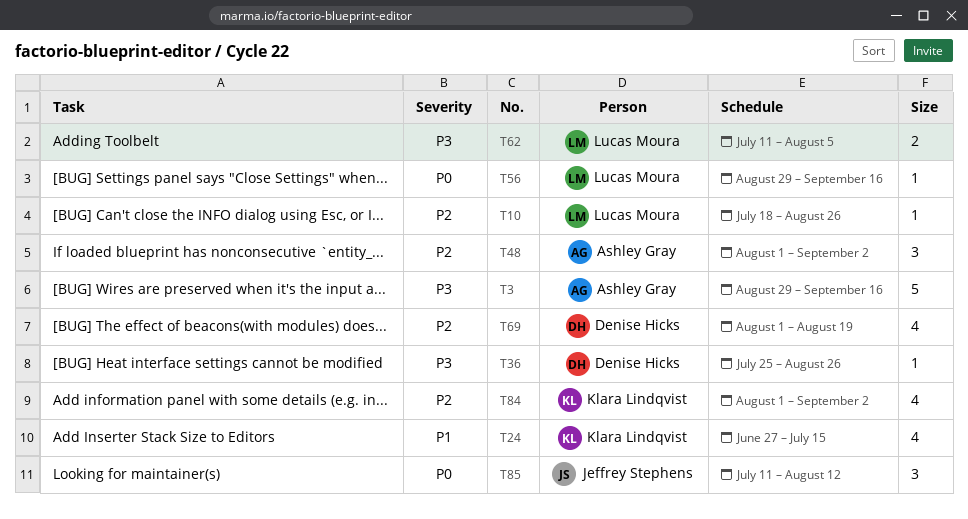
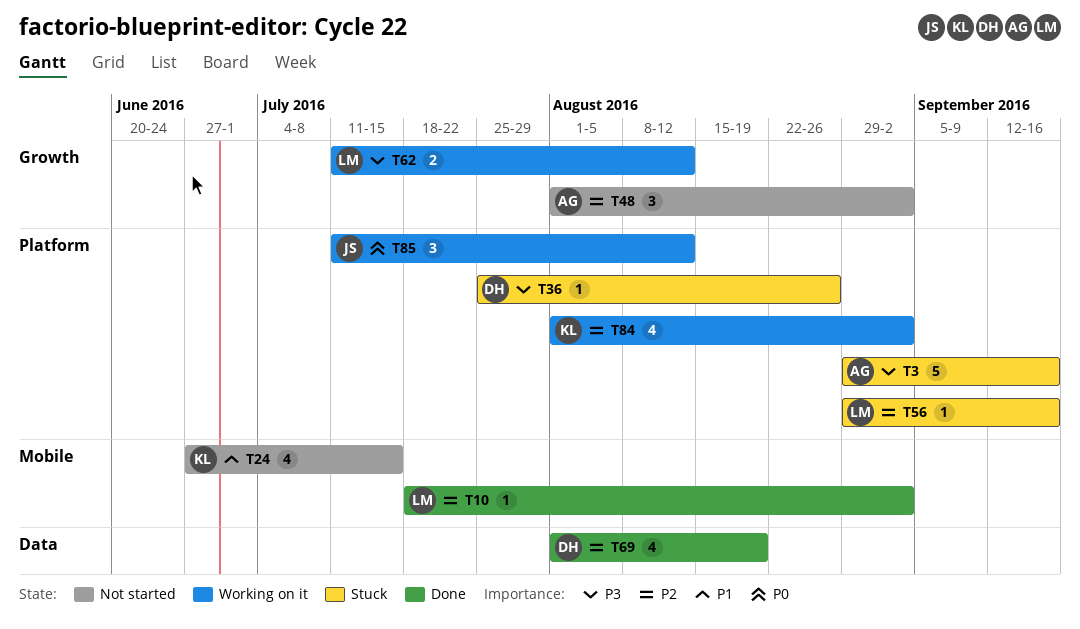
T10, due: Aug 26 -> Sep 2
T56, priority: P0 -> P2
T62, due: Aug 5 -> Aug 12

